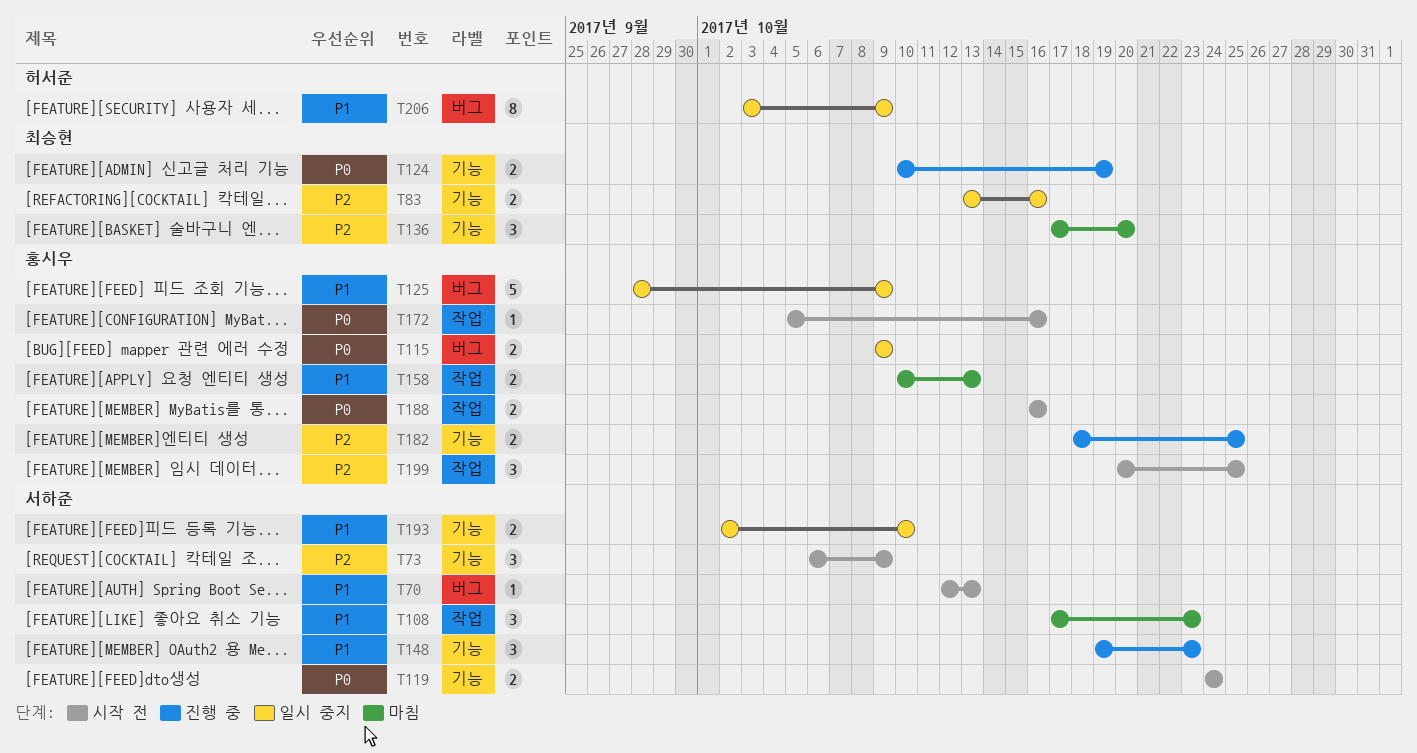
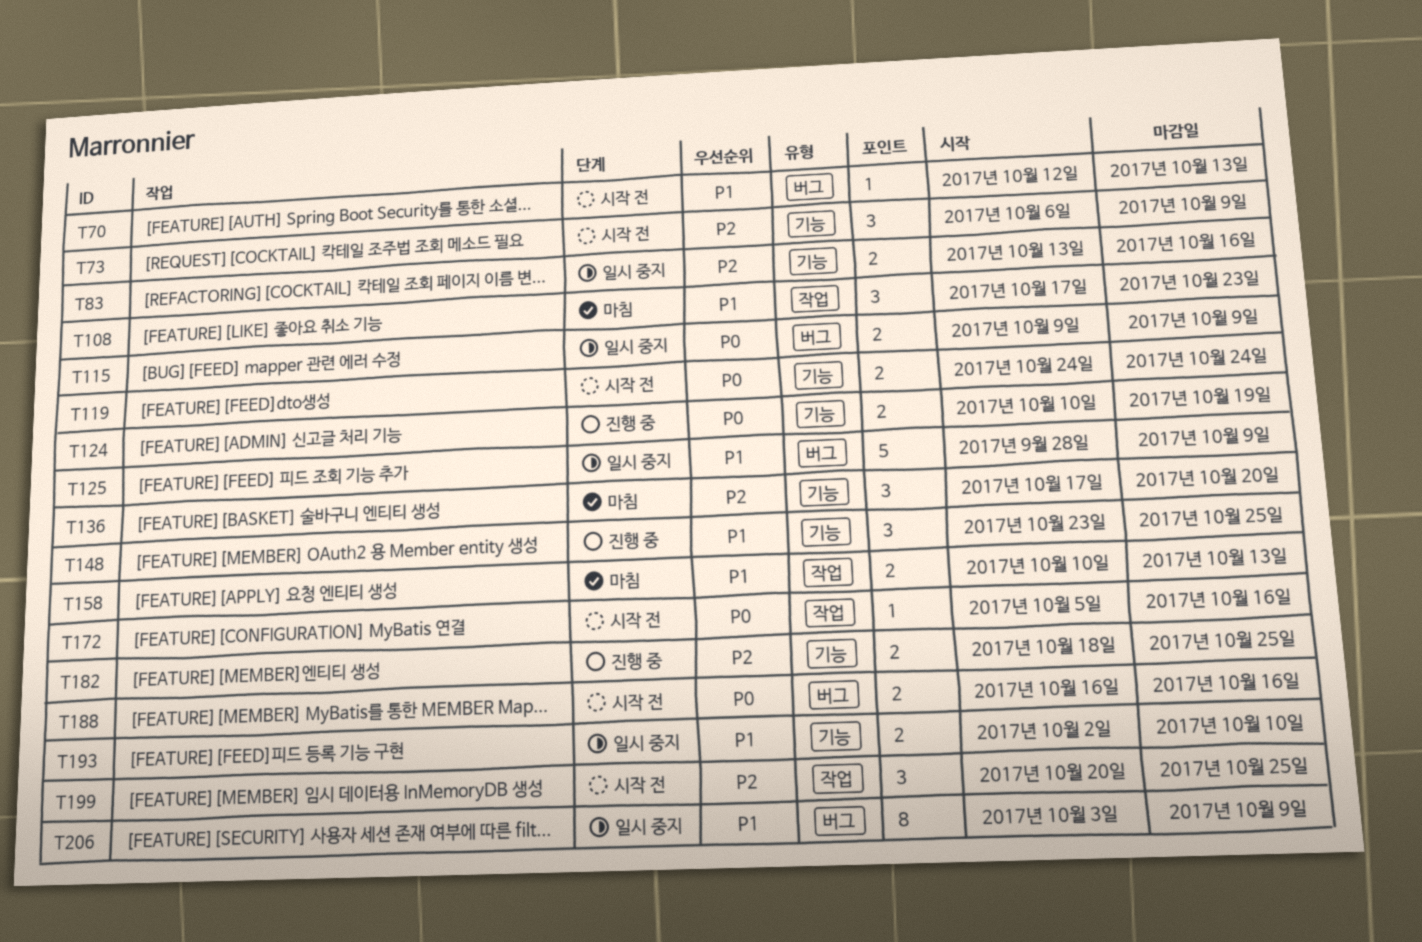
T148, start: Oct 19 -> Oct 23
T148, due: Oct 23 -> Oct 25
T188, label: 작업 -> 버그

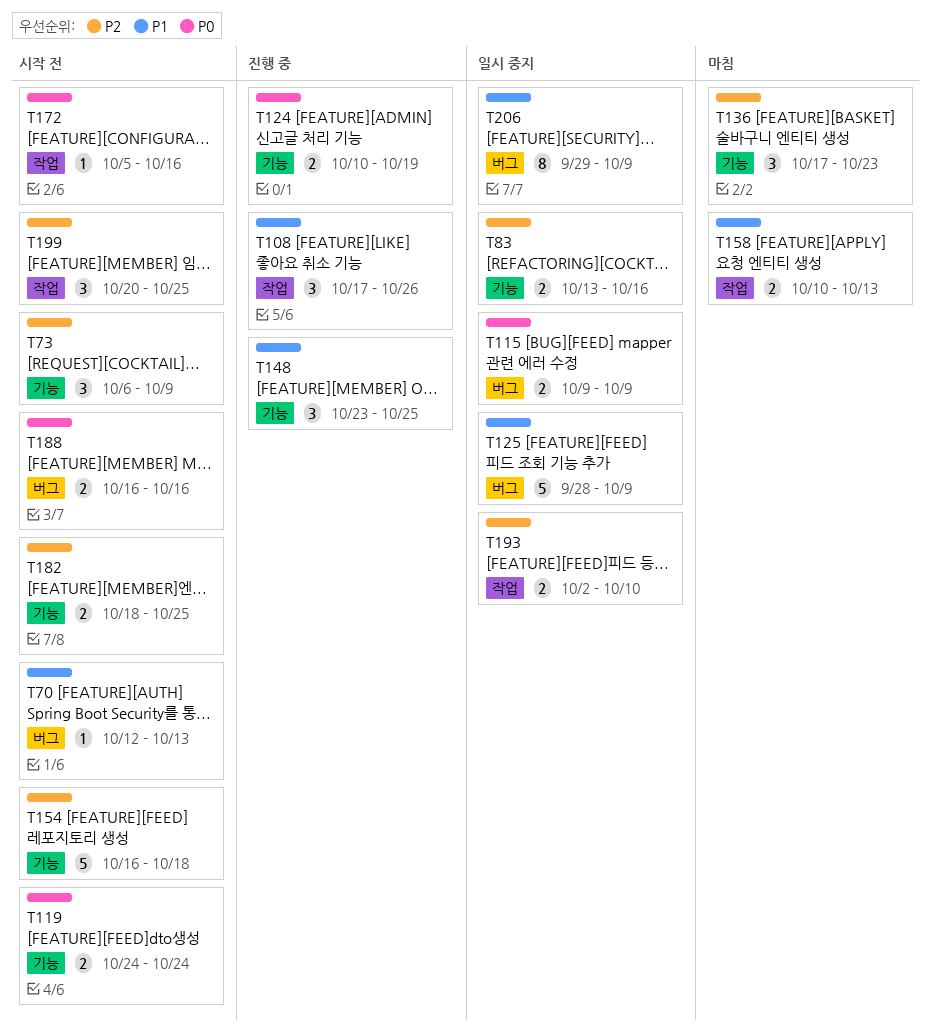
T108, status: 마침 -> 진행 중
T108, due: Oct 23 -> Oct 26
T136, due: Oct 20 -> Oct 23
T154: none -> present
T182, status: 진행 중 -> 시작 전
T193, priority: P1 -> P2
T193, label: 기능 -> 작업
T206, start: Oct 3 -> Sep 29

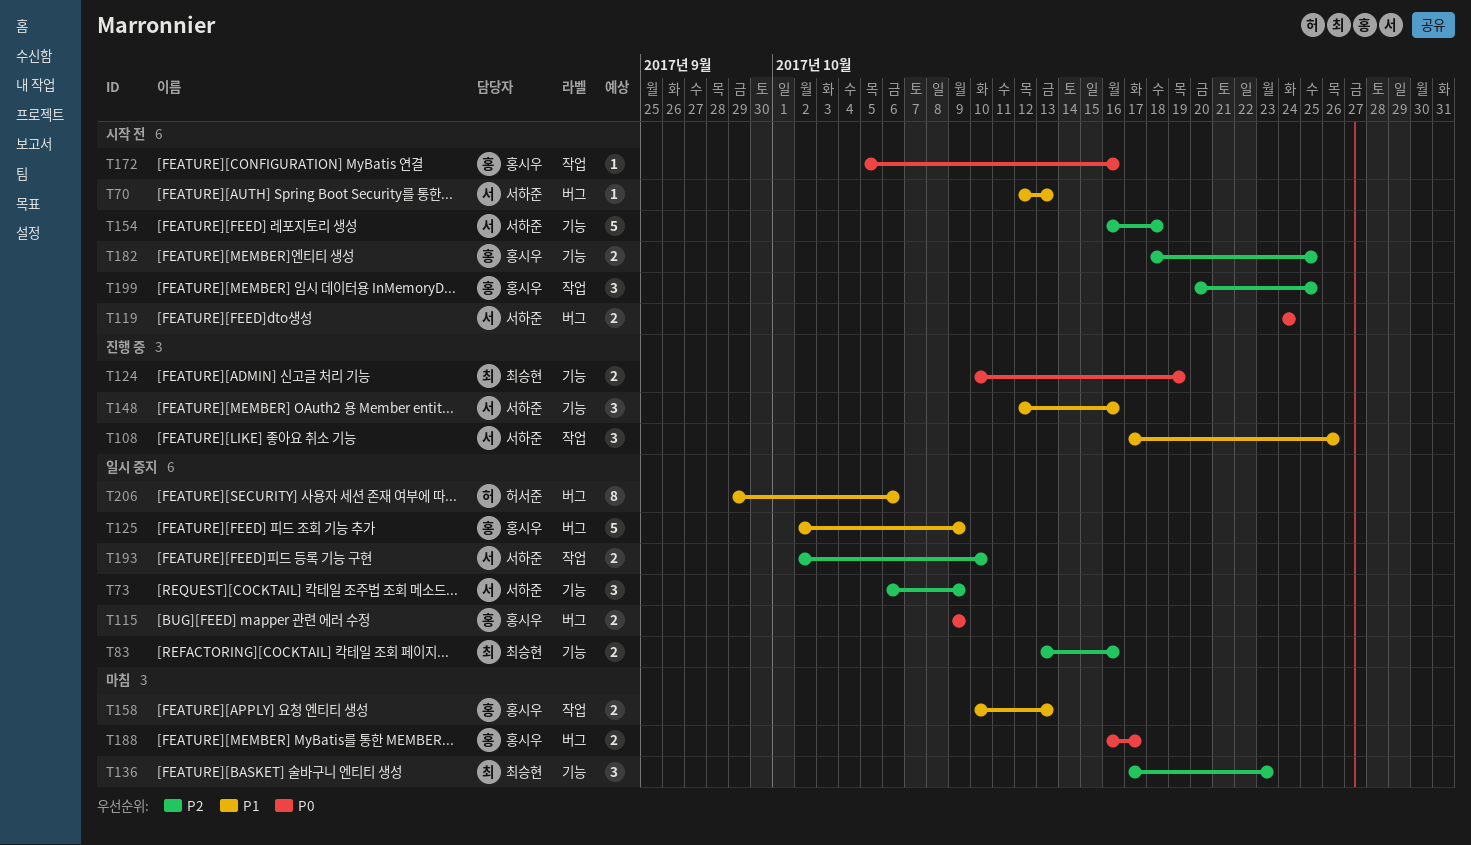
T73, status: 시작 전 -> 일시 중지
T119, label: 기능 -> 버그
T125, start: Sep 28 -> Oct 2
T148, start: Oct 23 -> Oct 12
T148, due: Oct 25 -> Oct 16
T188, status: 시작 전 -> 마침
T188, due: Oct 16 -> Oct 17
T206, due: Oct 9 -> Oct 6

